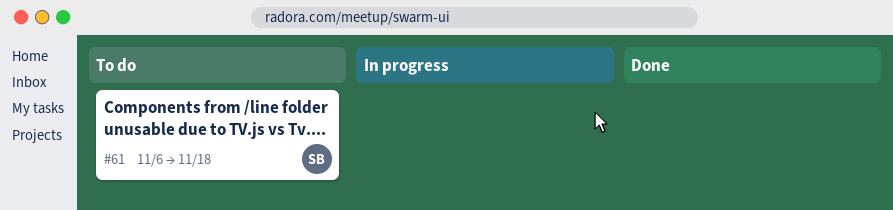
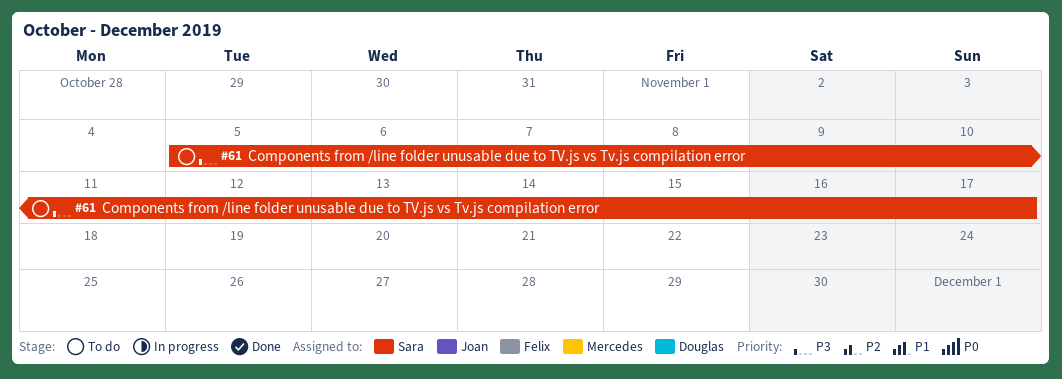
#61, start: Nov 6 -> Nov 5
#61, due: Nov 18 -> Nov 17

